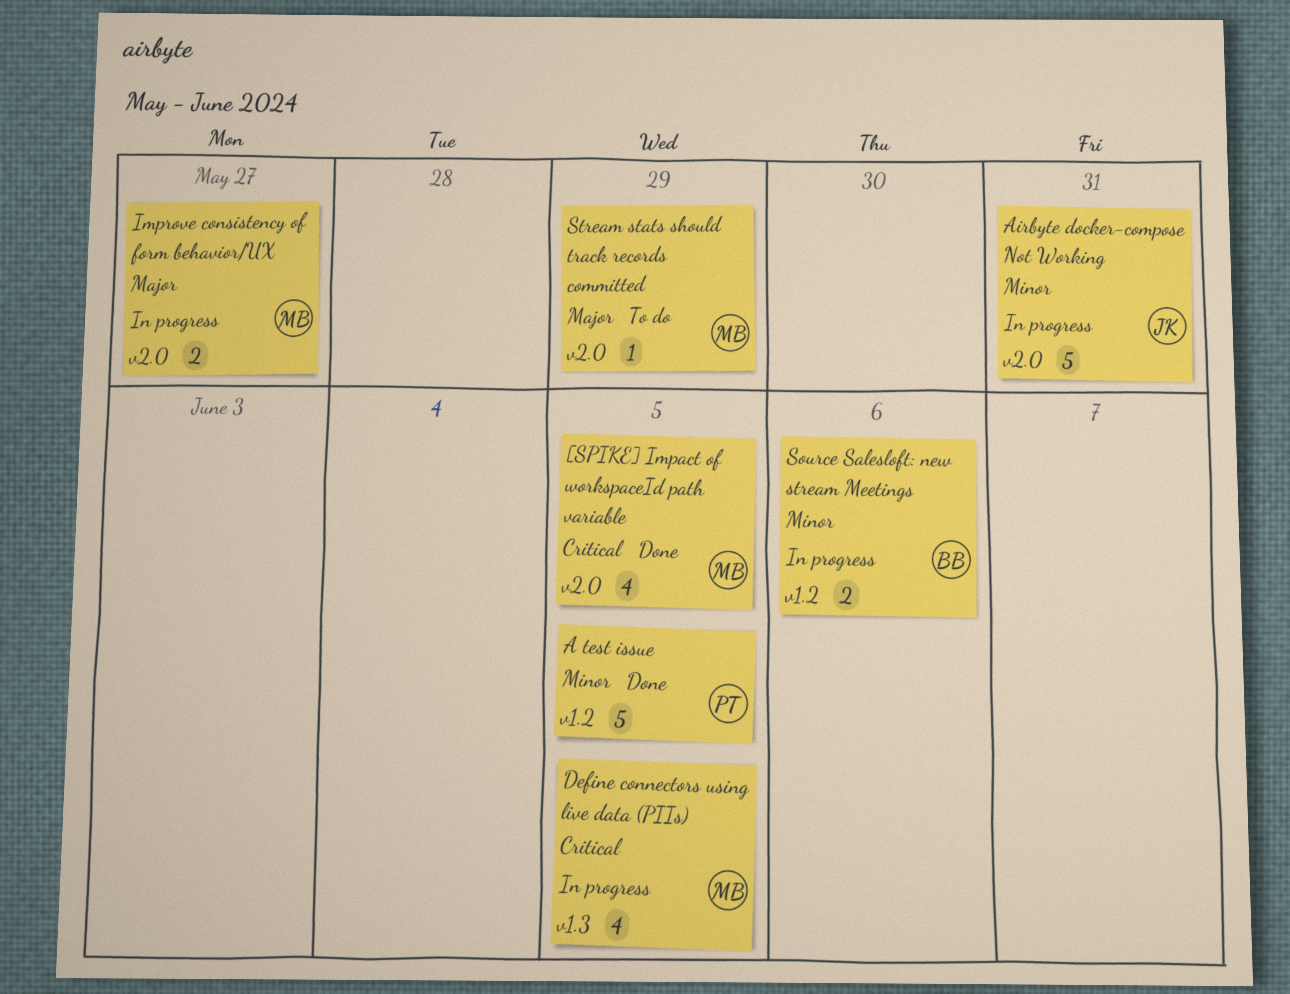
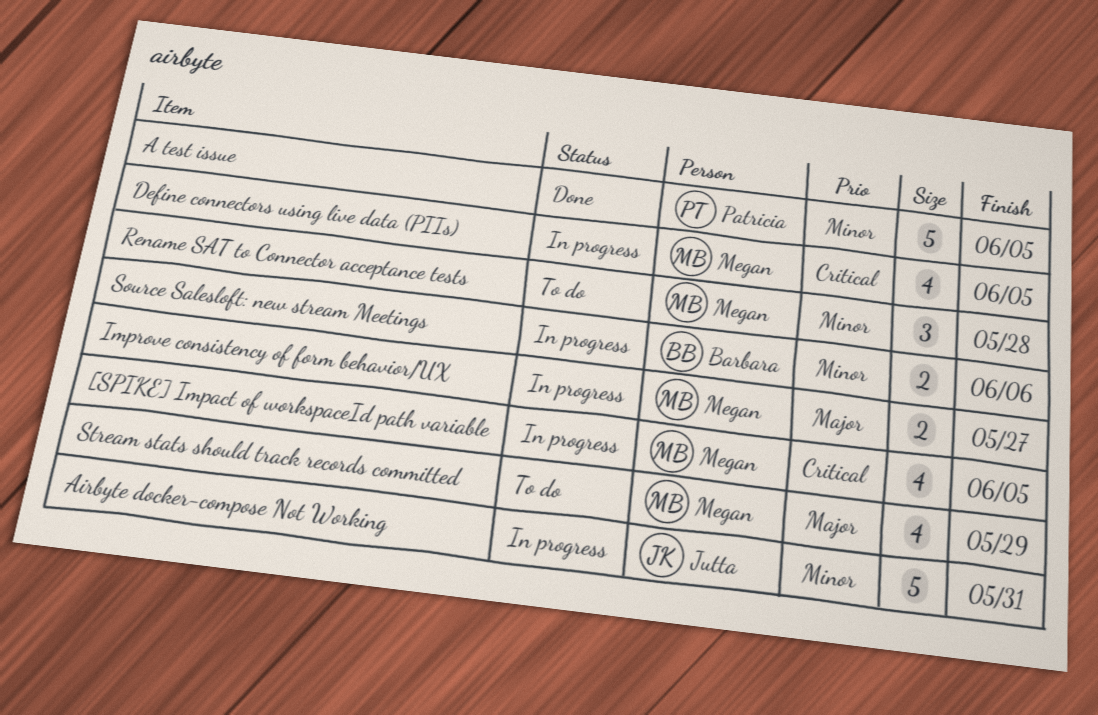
[SPIKE] Impact of workspaceId path variable, status: Done -> In progress
Rename SAT to Connector acceptance tests: none -> present
Stream stats should track records committed, estimate: 1 -> 4

